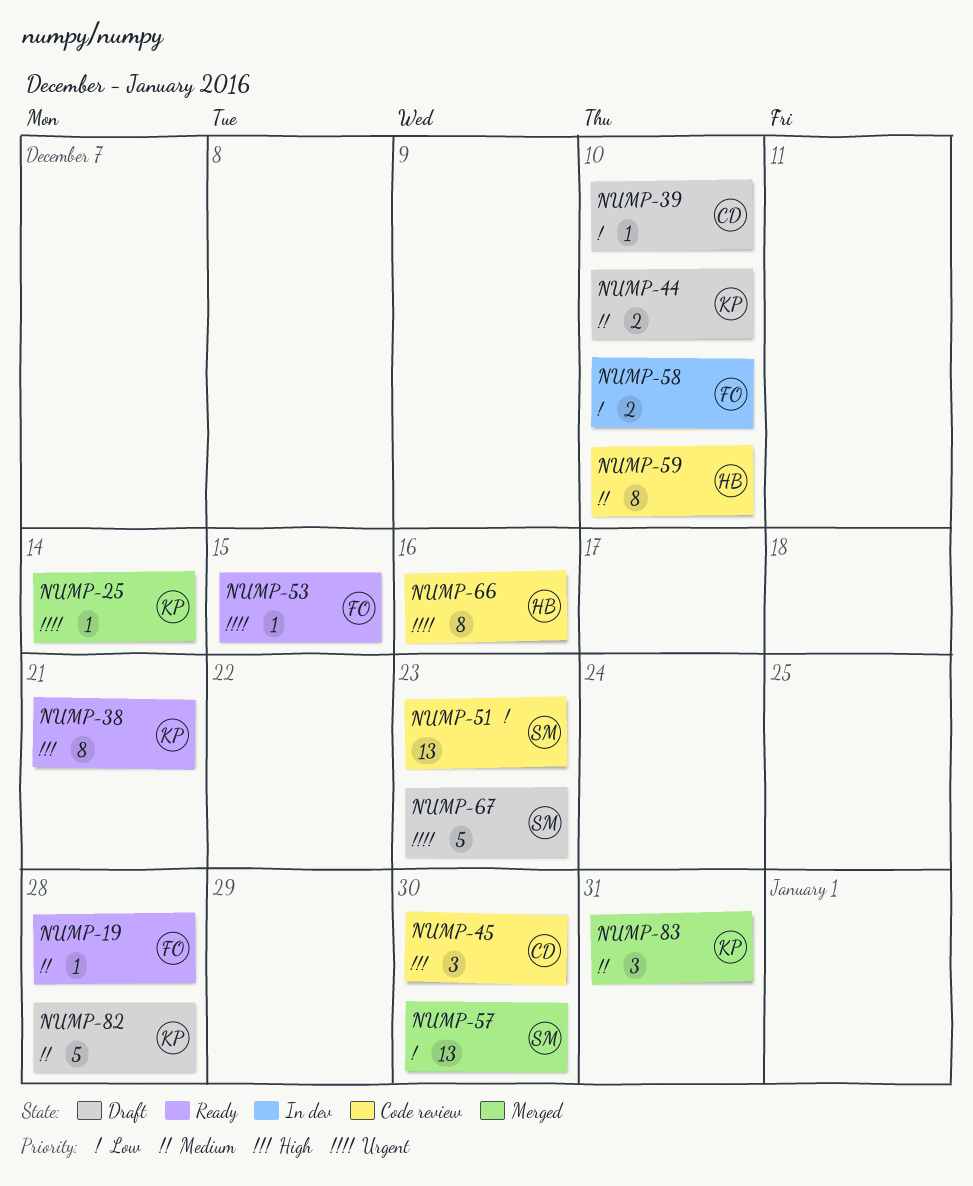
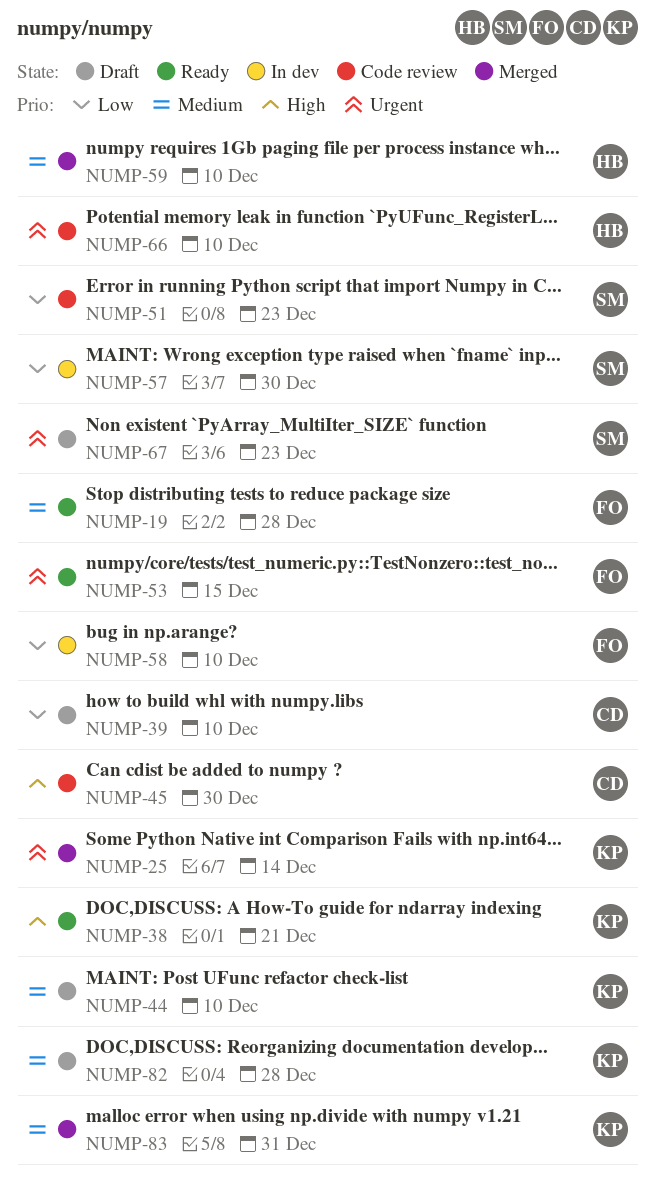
NUMP-57, status: Merged -> In dev
NUMP-59, status: Code review -> Merged
NUMP-66, due: Dec 16 -> Dec 10

